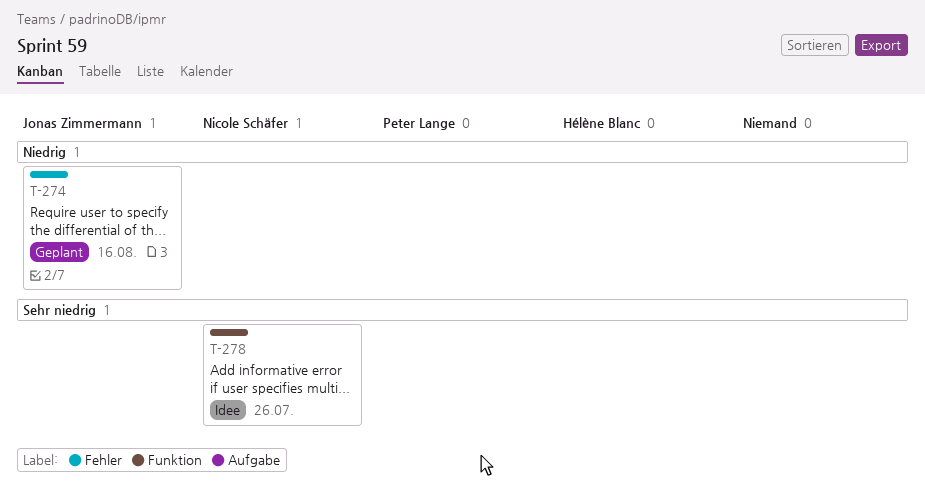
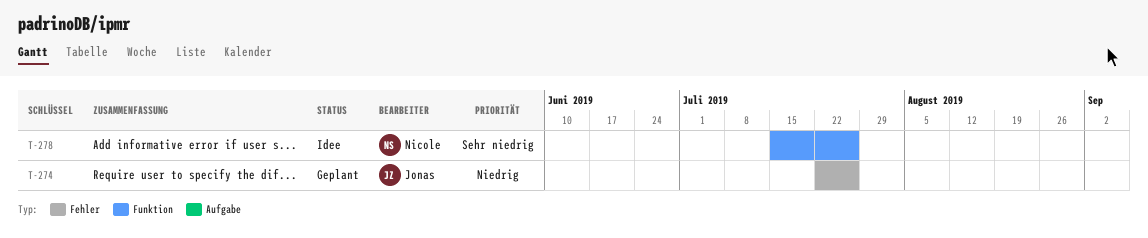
T-274, due: Aug 16 -> Jul 26

